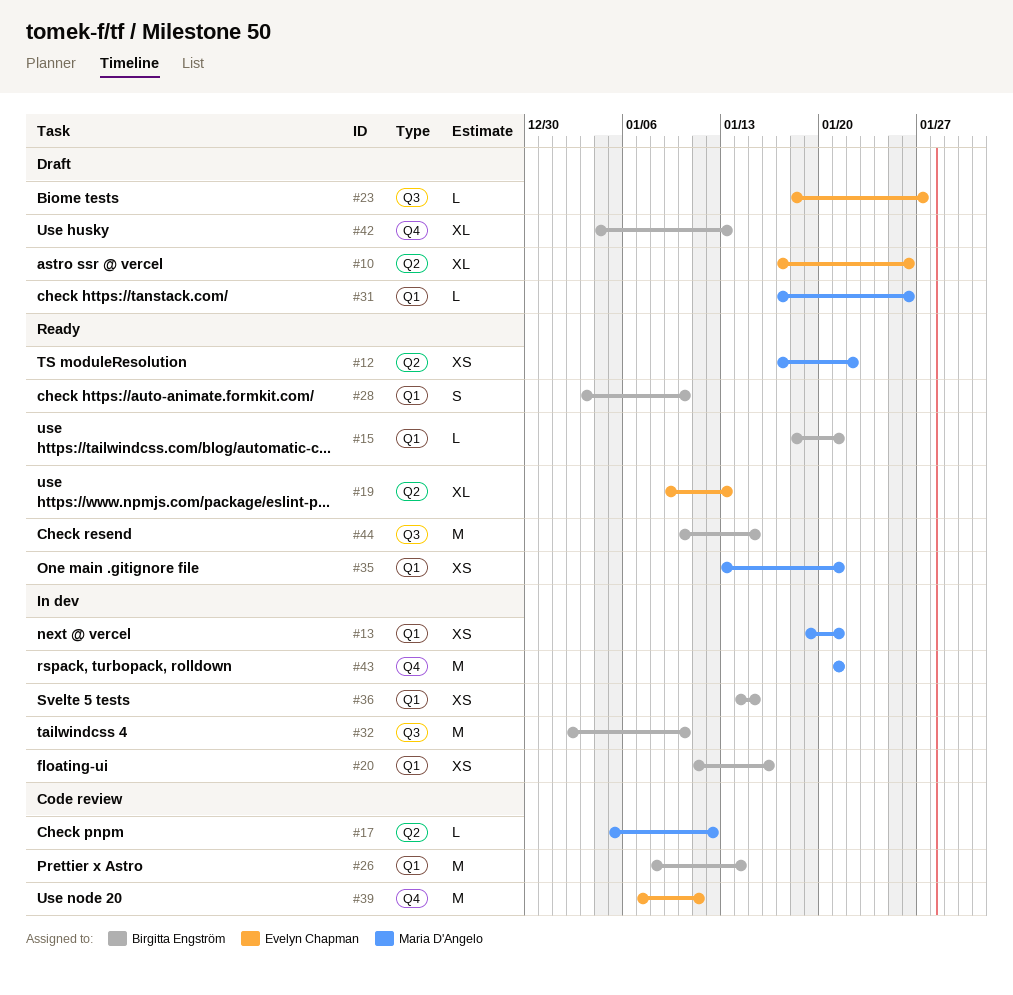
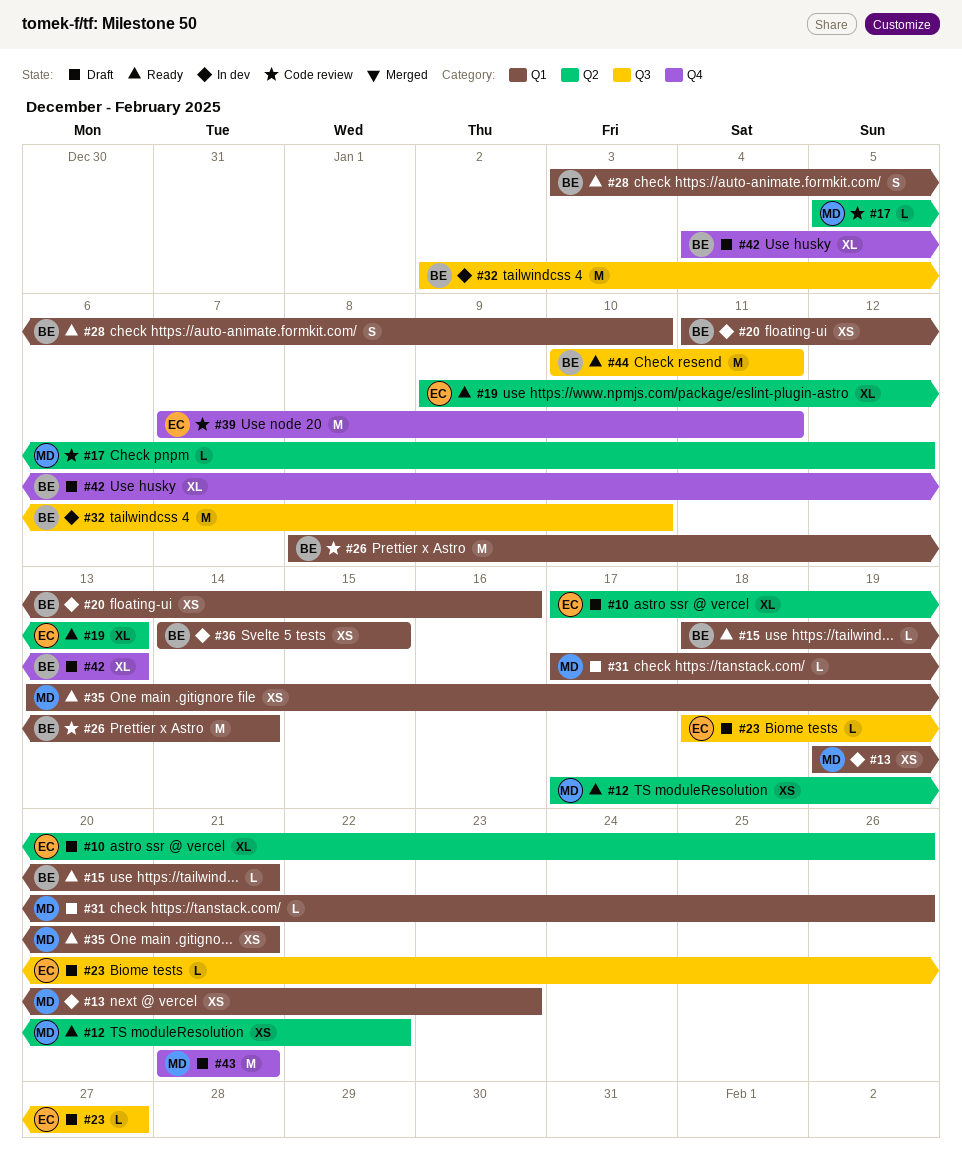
#13, due: Jan 21 -> Jan 23
#43, status: In dev -> Draft
#44, due: Jan 15 -> Jan 11

